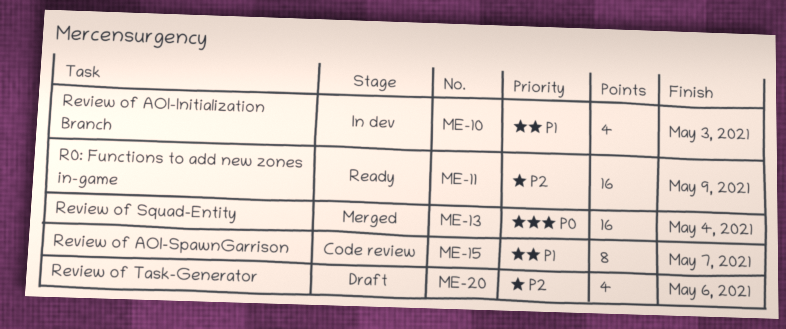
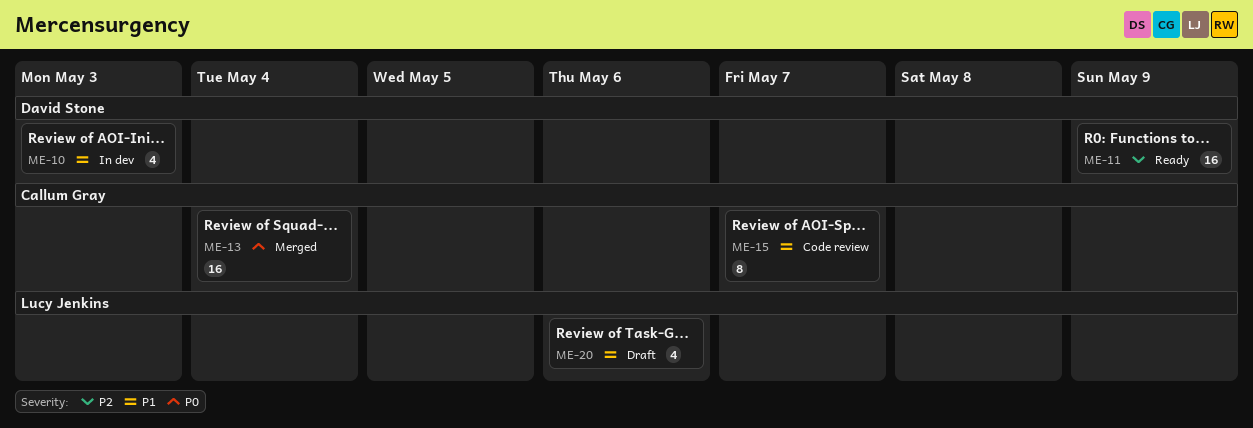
ME-20, priority: P2 -> P1

